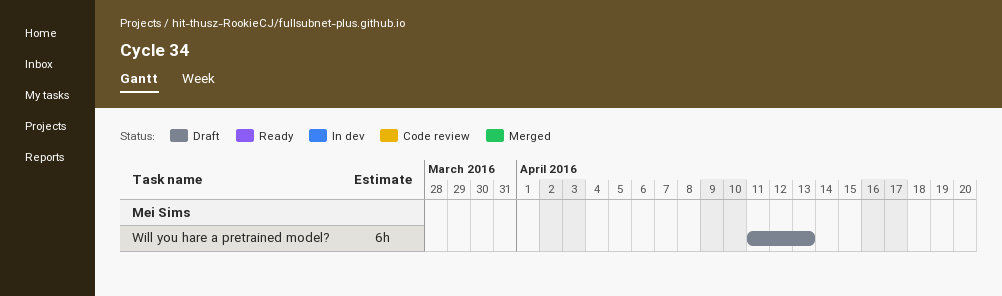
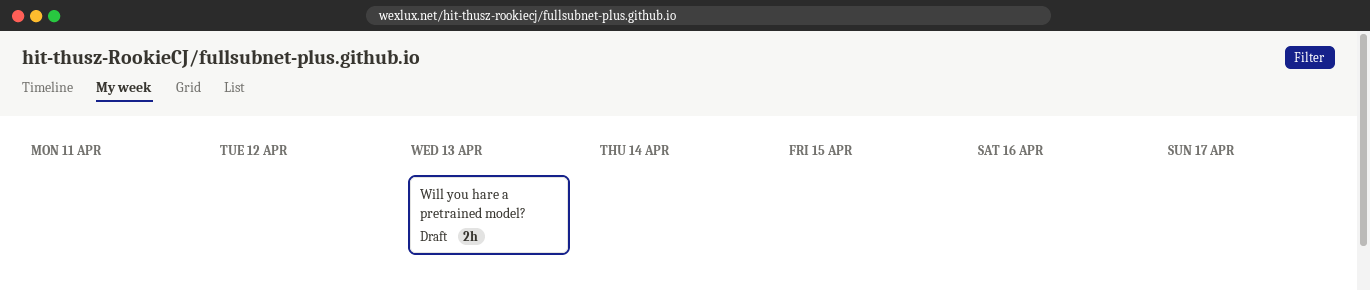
Will you hare a pretrained model?, estimate: 6h -> 2h

